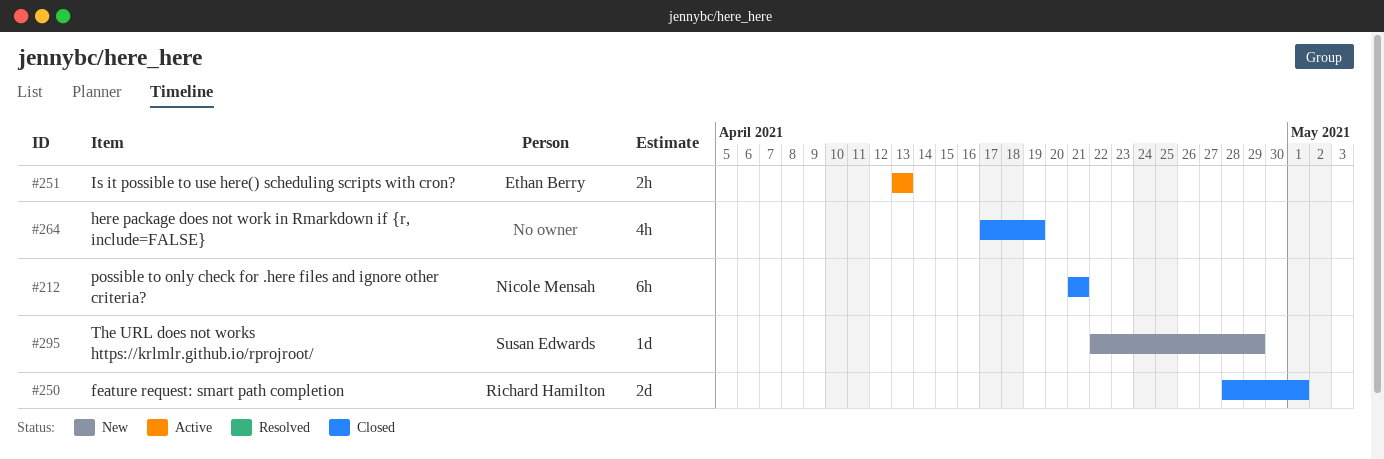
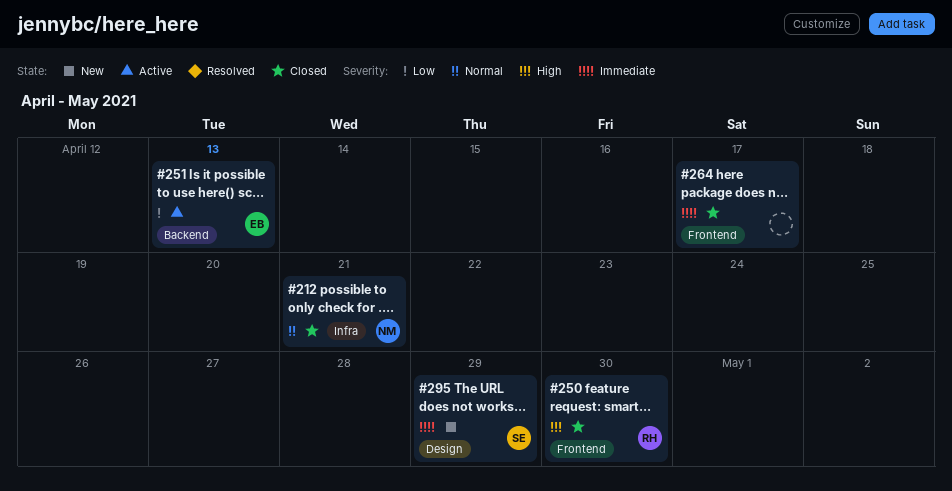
#250, due: May 1 -> Apr 30
#264, due: Apr 19 -> Apr 17

